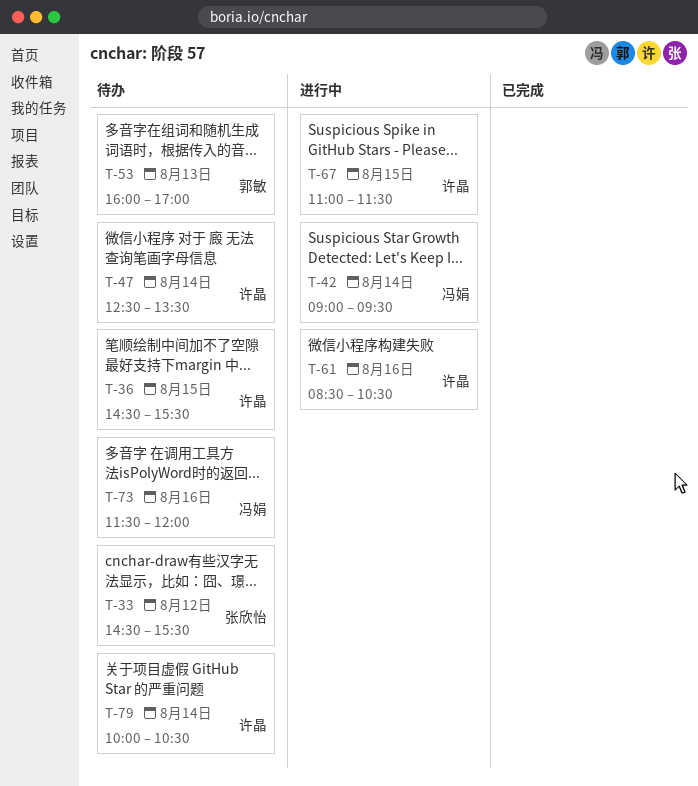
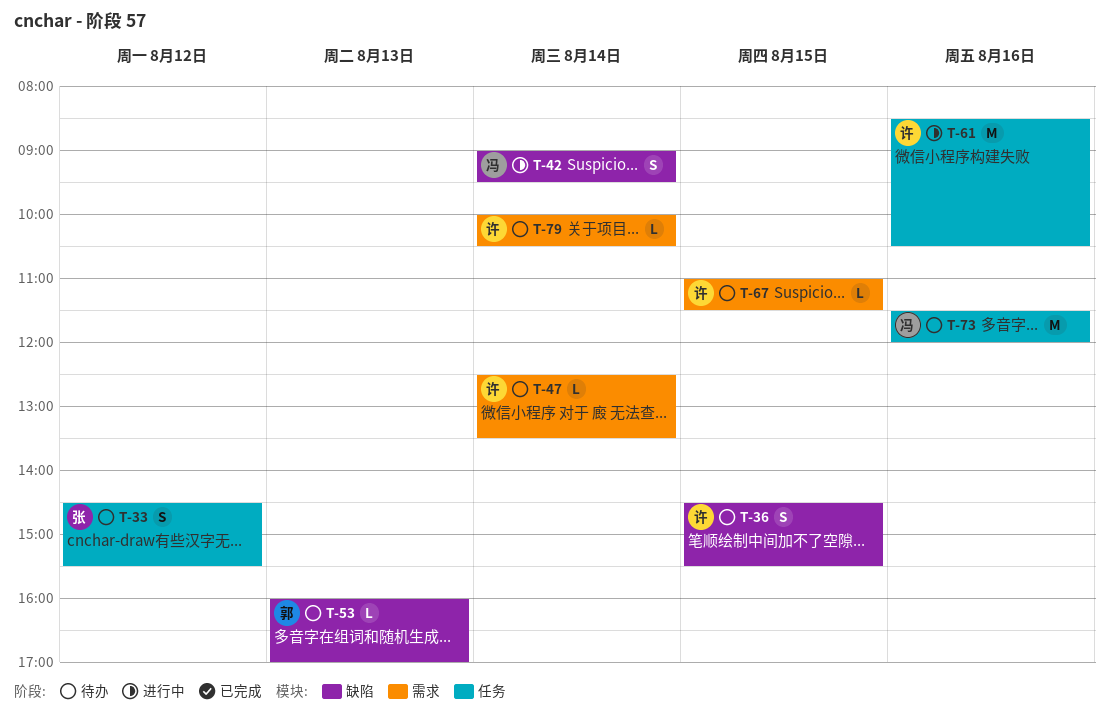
T-67, status: 进行中 -> 待办

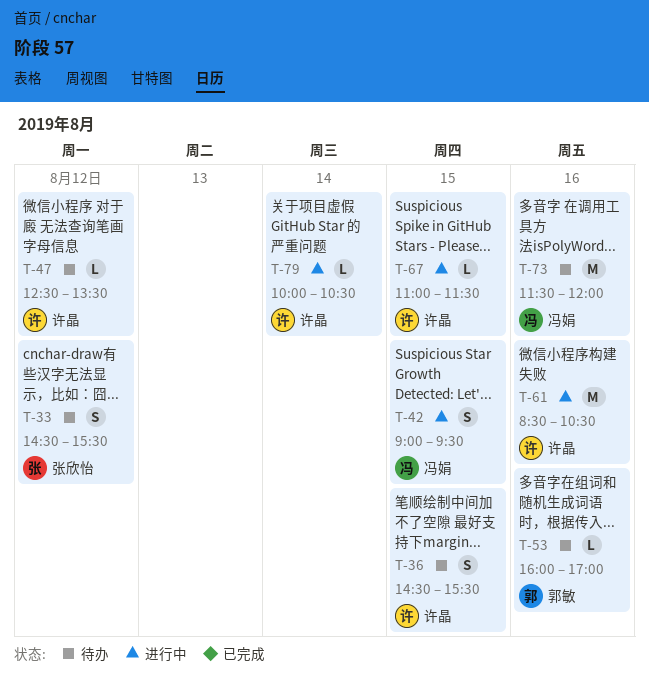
T-42, day: Aug 14 -> Aug 15
T-47, day: Aug 14 -> Aug 12
T-53, day: Aug 13 -> Aug 16
T-67, status: 待办 -> 进行中
T-79, status: 待办 -> 进行中

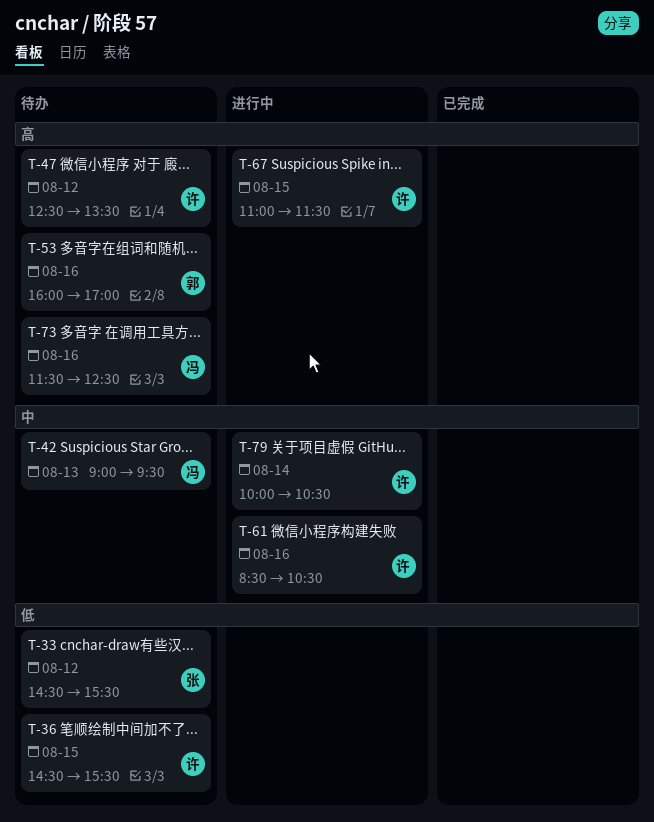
T-42, status: 进行中 -> 待办
T-42, day: Aug 15 -> Aug 13
T-73, ends: 12:00 -> 12:30

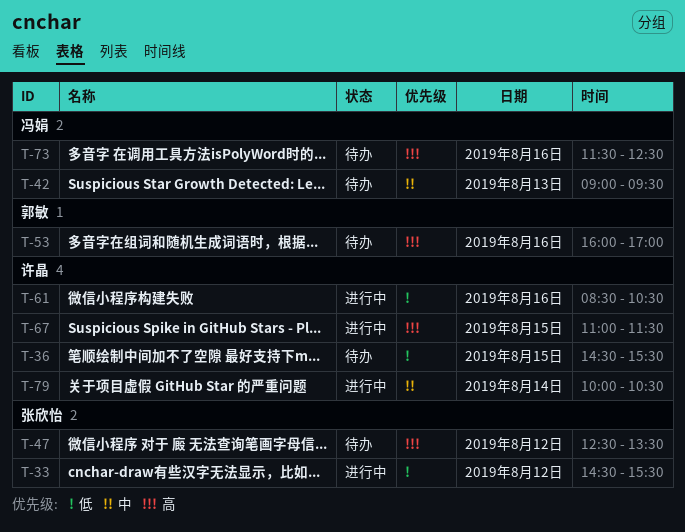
T-33, status: 待办 -> 进行中
T-47, owner: 许晶 -> 张欣怡
T-61, priority: 中 -> 低

